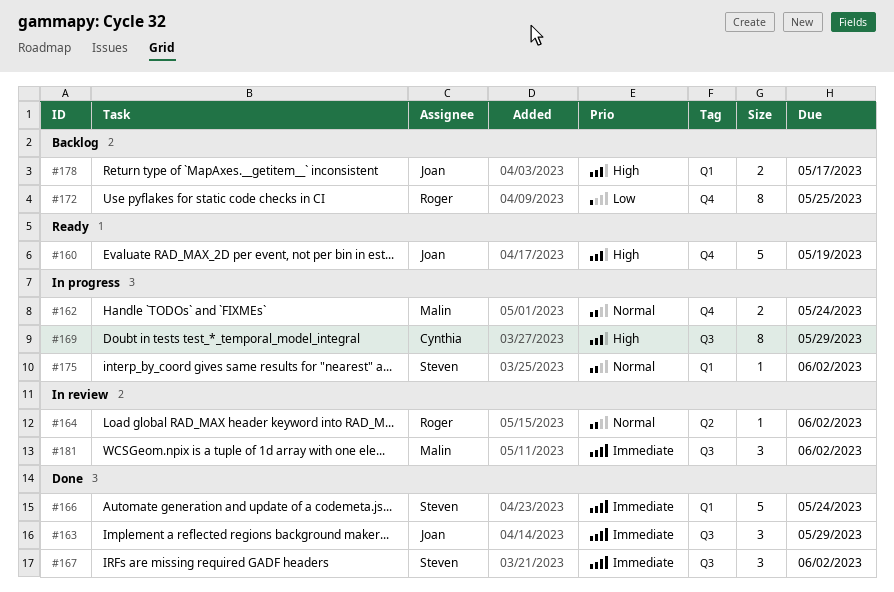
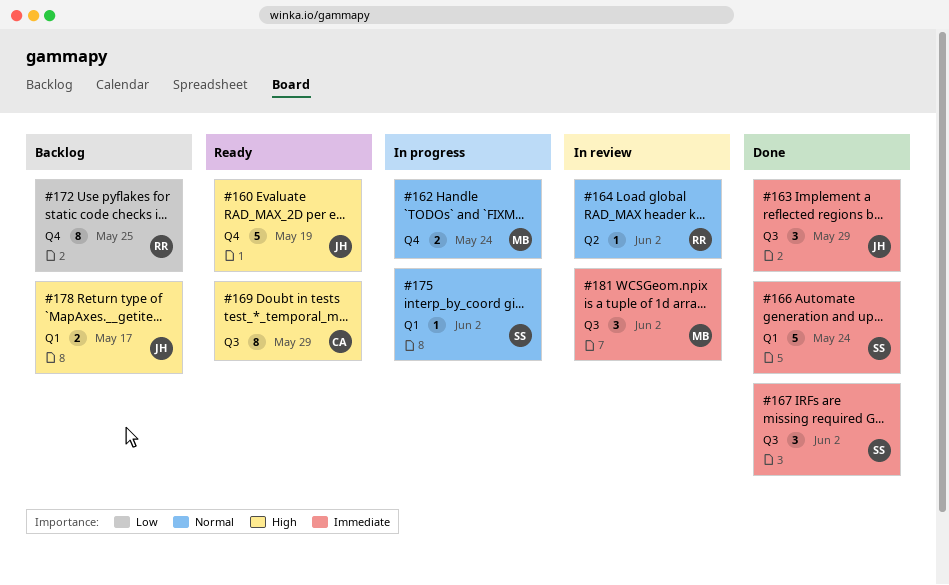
#169, status: In progress -> Ready

